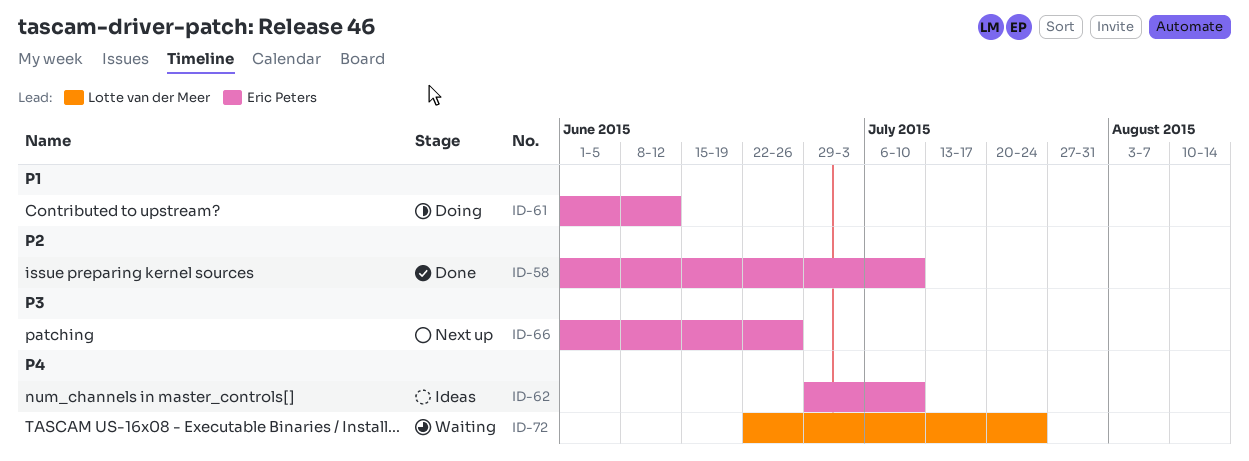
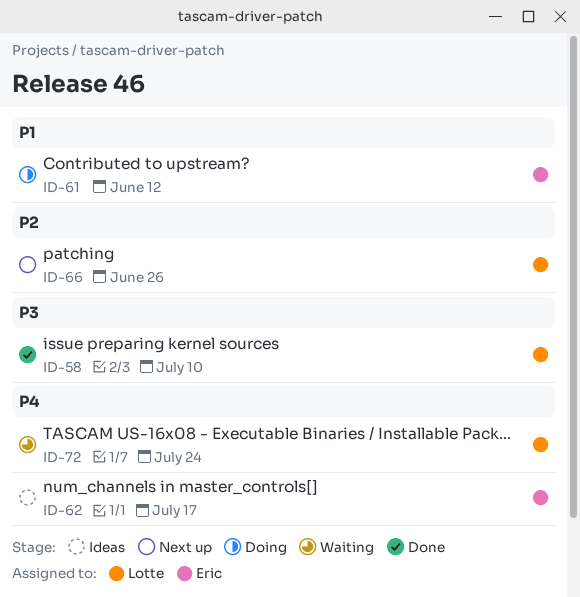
ID-58, owner: Eric Peters -> Lotte van der Meer
ID-58, priority: P2 -> P3
ID-62, due: Jul 10 -> Jul 17
ID-66, owner: Eric Peters -> Lotte van der Meer
ID-66, priority: P3 -> P2

